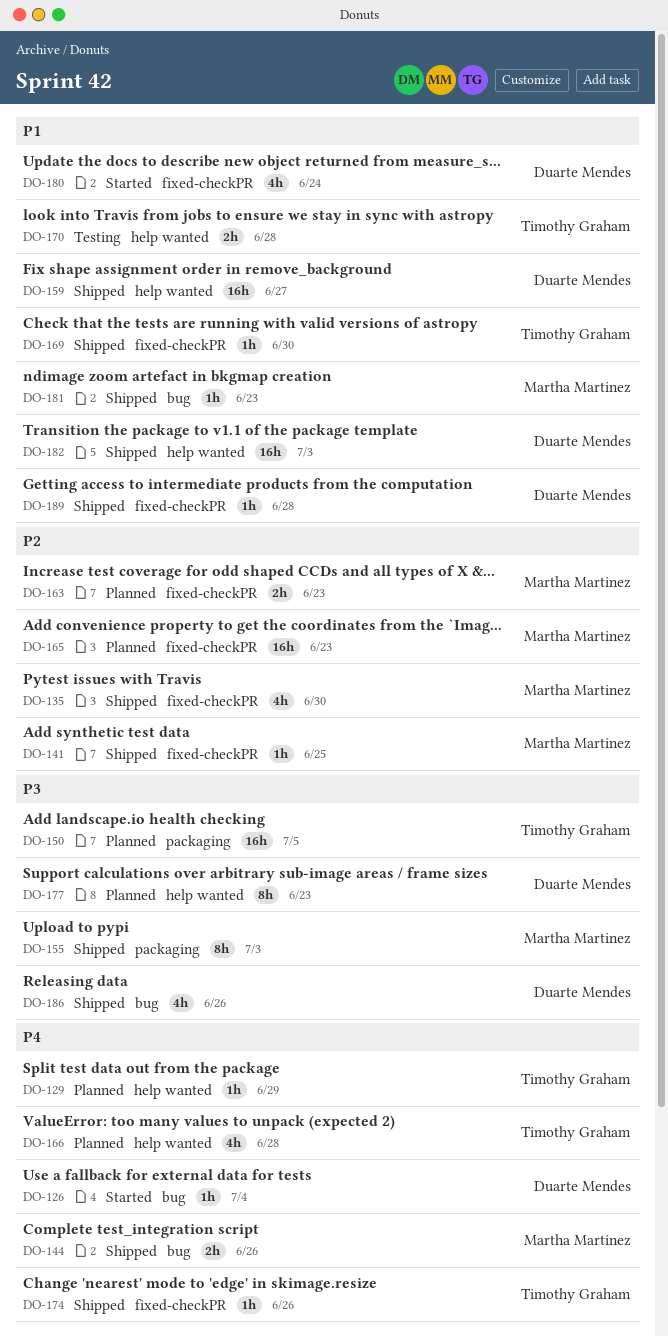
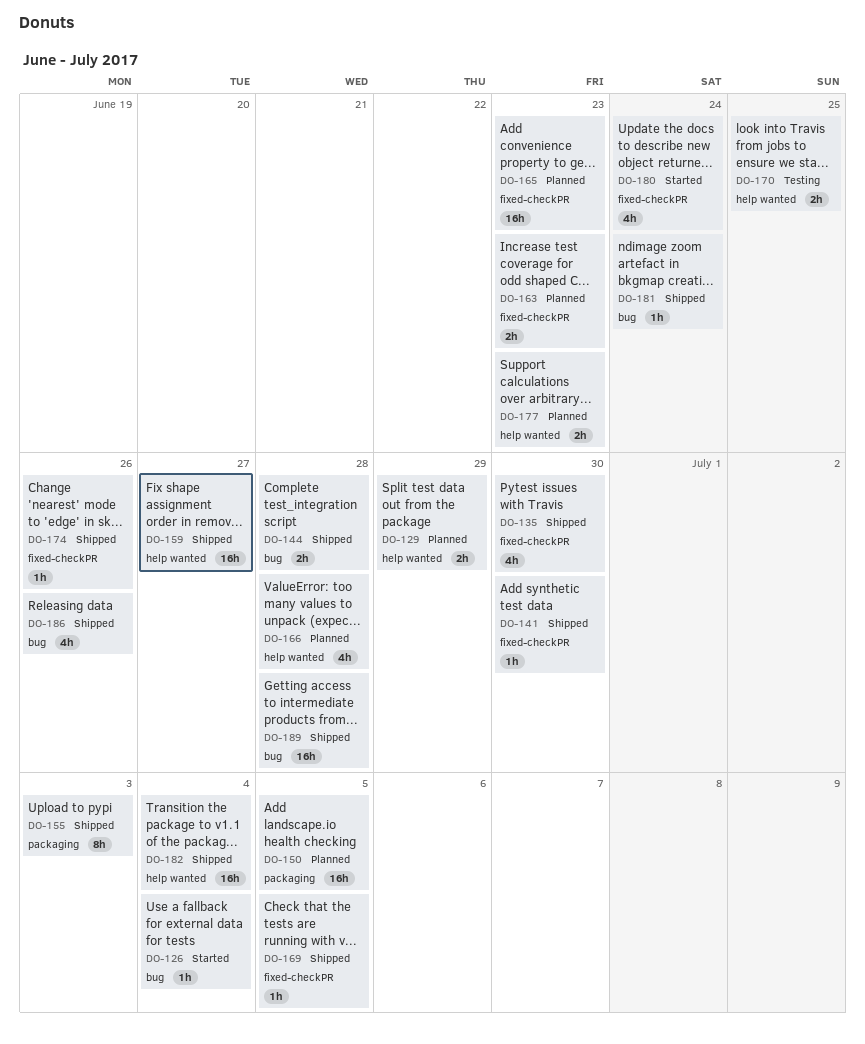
DO-129, estimate: 1h -> 2h
DO-141, due: Jun 25 -> Jun 30
DO-144, due: Jun 26 -> Jun 28
DO-169, due: Jun 30 -> Jul 5
DO-170, due: Jun 28 -> Jun 25
DO-177, estimate: 8h -> 2h
DO-181, due: Jun 23 -> Jun 24
DO-182, due: Jul 3 -> Jul 4
DO-189, label: fixed-checkPR -> bug
DO-189, estimate: 1h -> 16h

